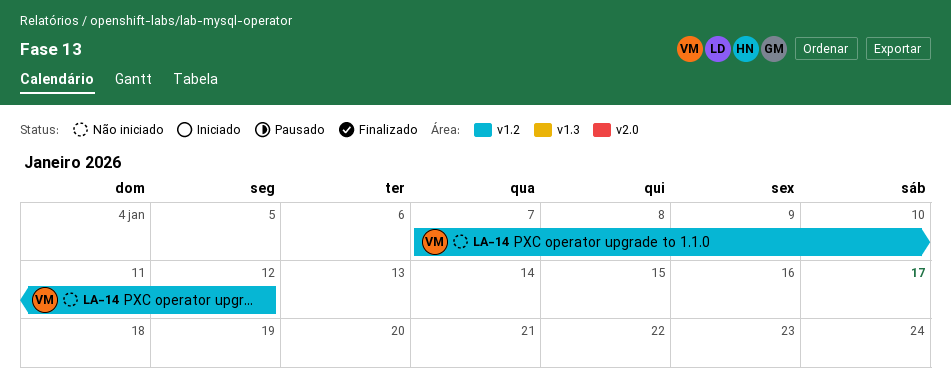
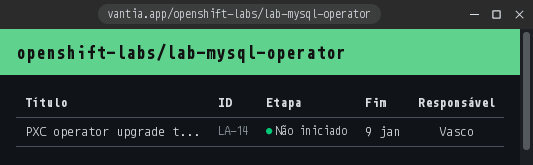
LA-14, due: Jan 12 -> Jan 9

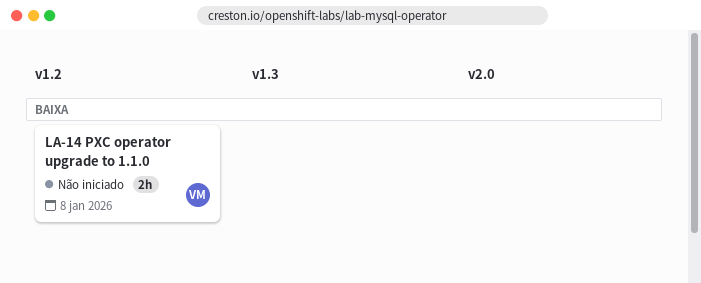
LA-14, due: Jan 9 -> Jan 8

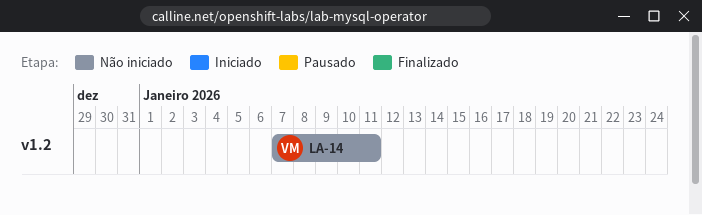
LA-14, due: Jan 8 -> Jan 11

